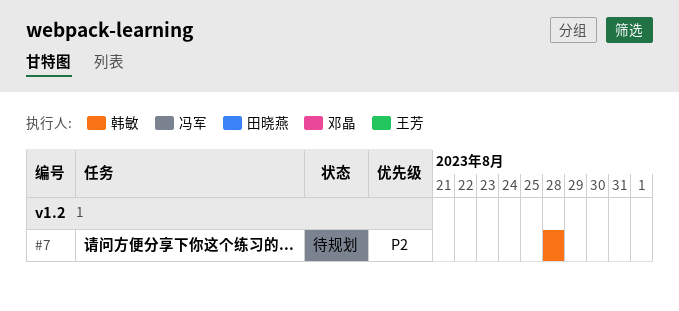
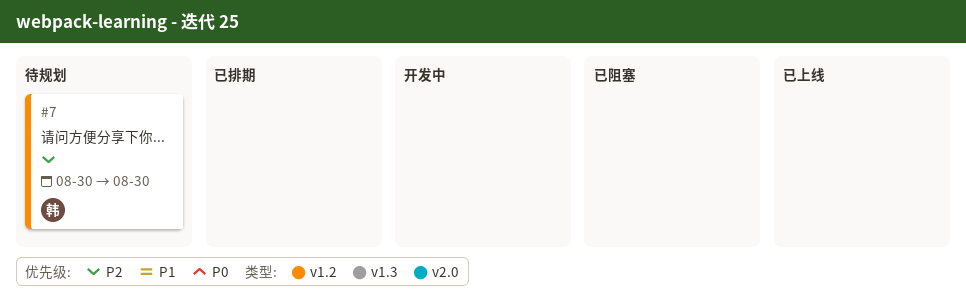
#7, start: Aug 28 -> Aug 30
#7, due: Aug 28 -> Aug 30

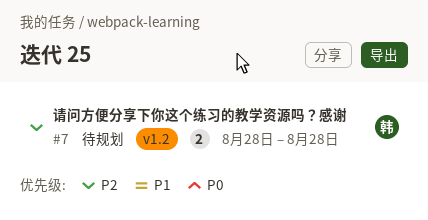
#7, start: Aug 30 -> Aug 28
#7, due: Aug 30 -> Aug 28

